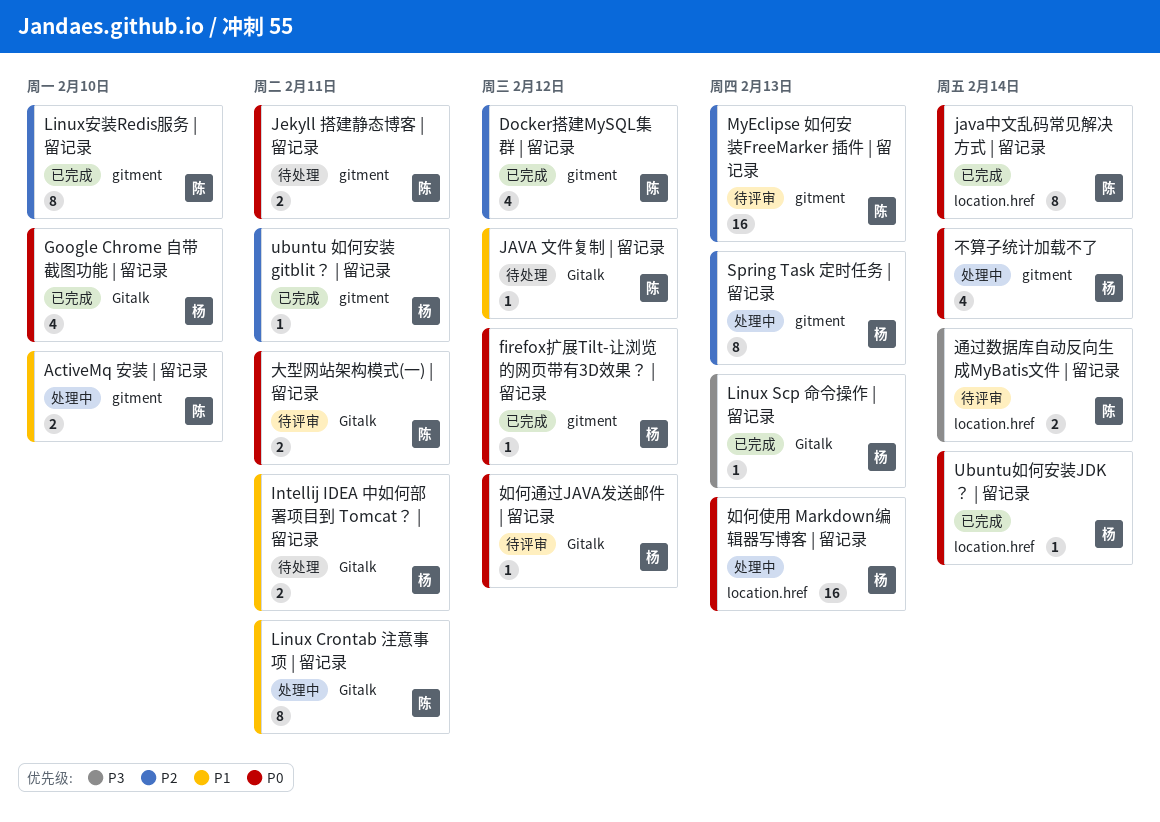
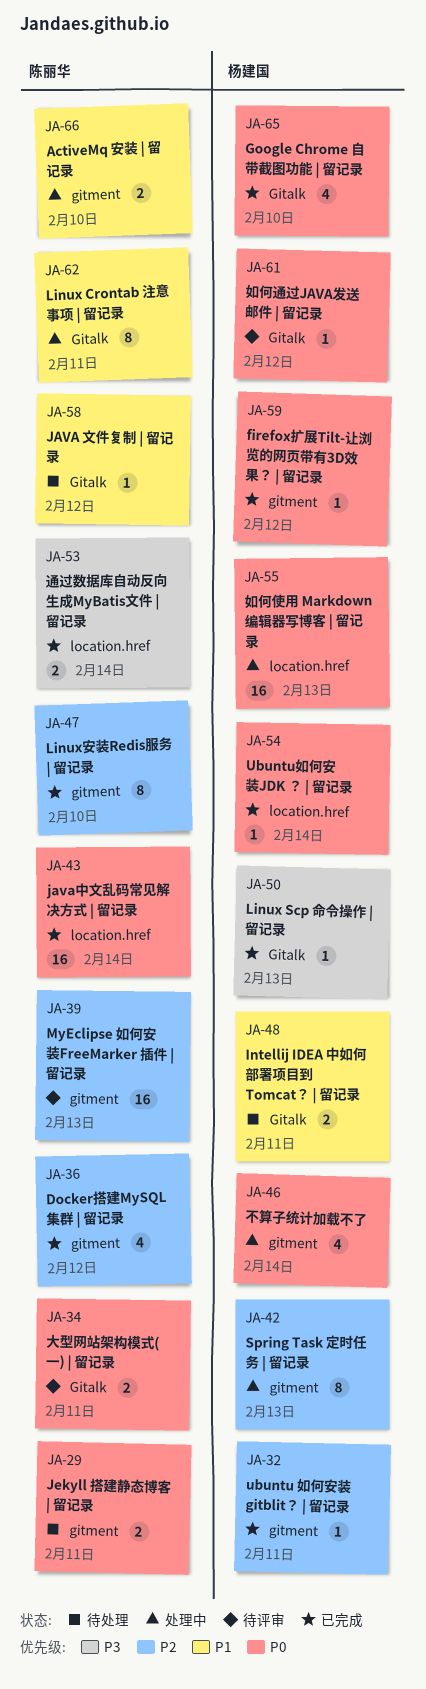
java中文乱码常见解决方式 | 留记录, estimate: 8 -> 16
通过数据库自动反向生成MyBatis文件 | 留记录, status: 待评审 -> 已完成

